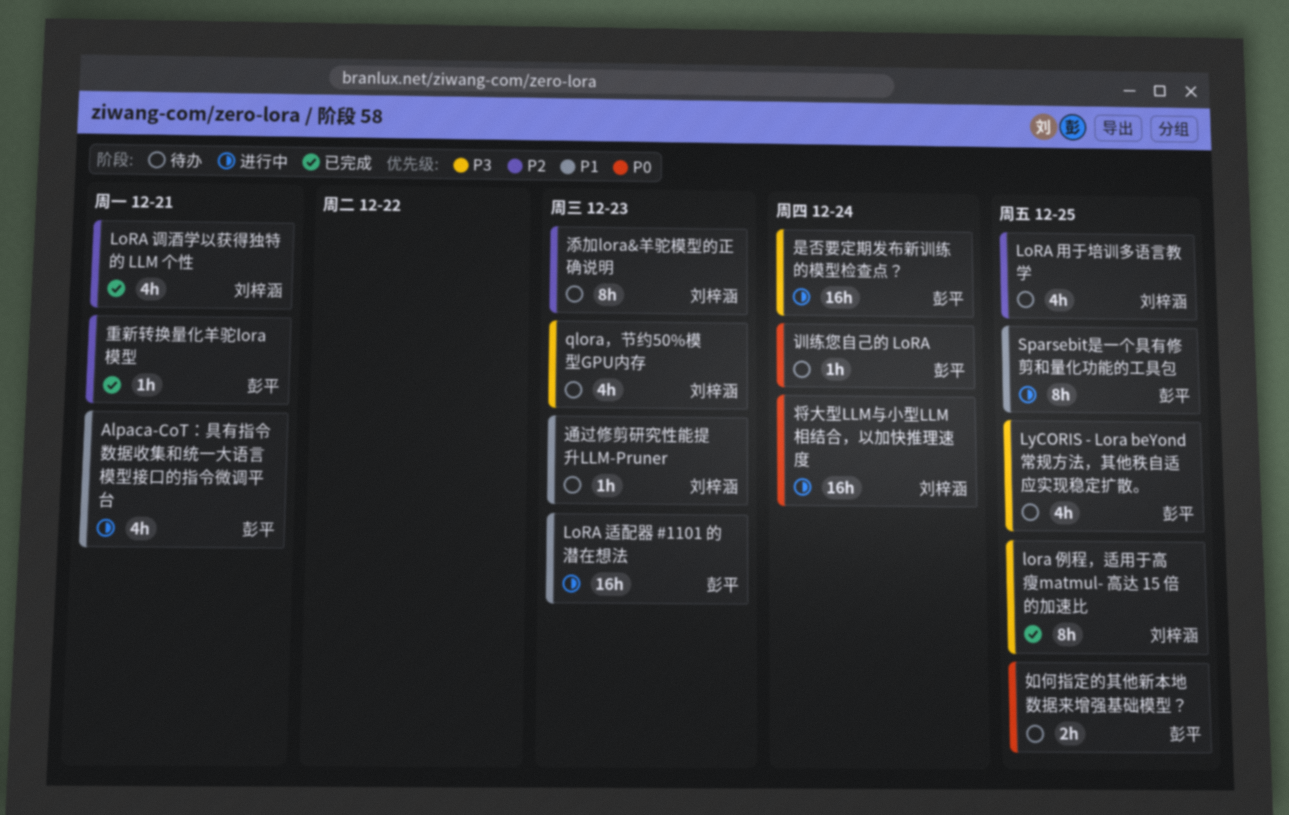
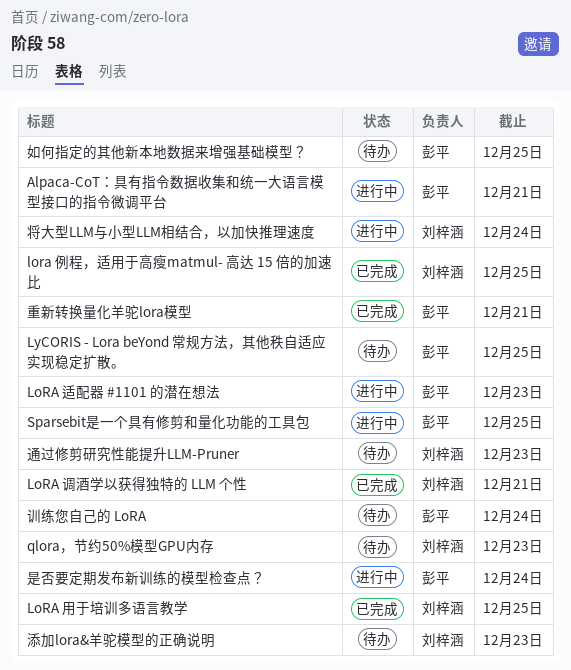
LoRA 用于培训多语言教学, status: 待办 -> 已完成

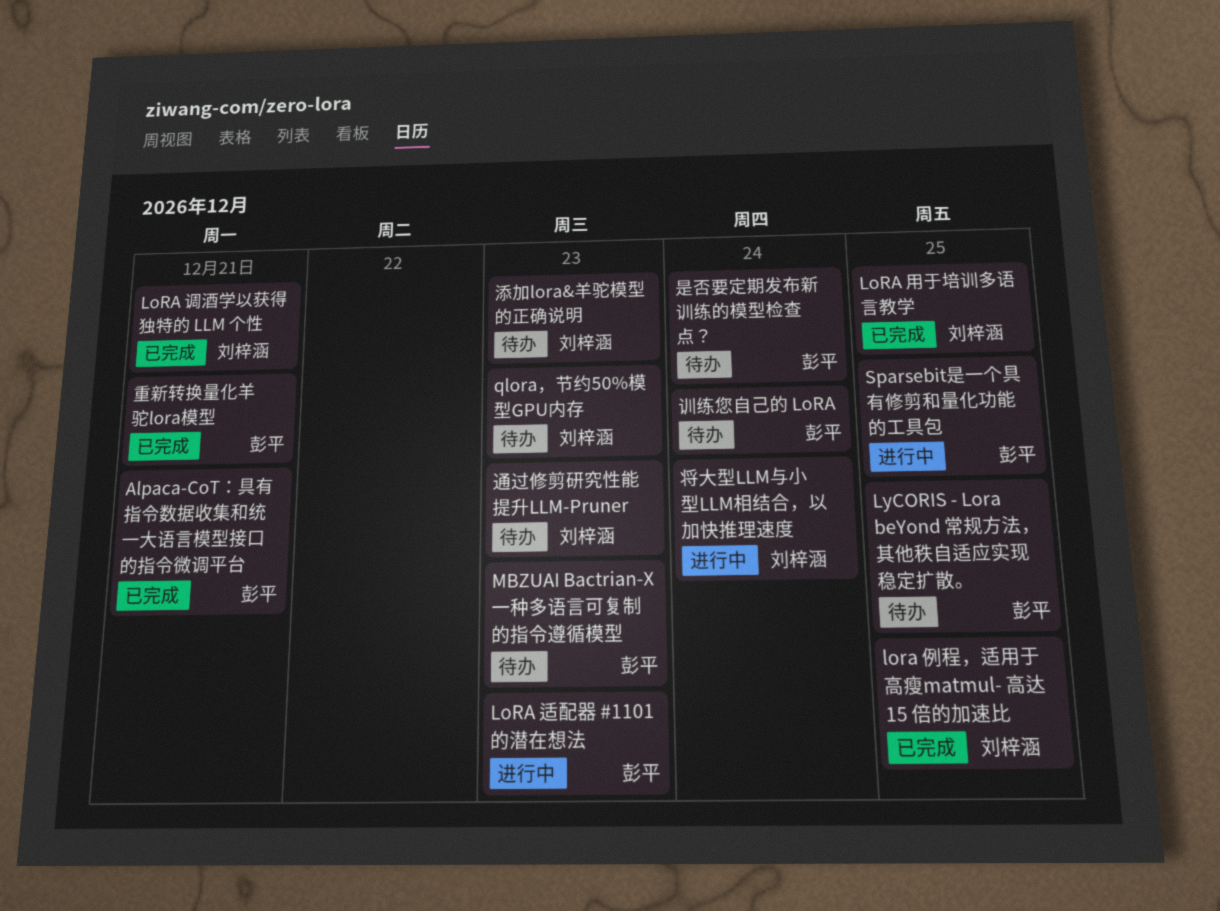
Alpaca-CoT：具有指令数据收集和统一大语言模型接口的指令微调平台, status: 进行中 -> 已完成
MBZUAI Bactrian-X一种多语言可复制的指令遵循模型: none -> present
如何指定的其他新本地数据来增强基础模型？: present -> none
是否要定期发布新训练的模型检查点？, status: 进行中 -> 待办

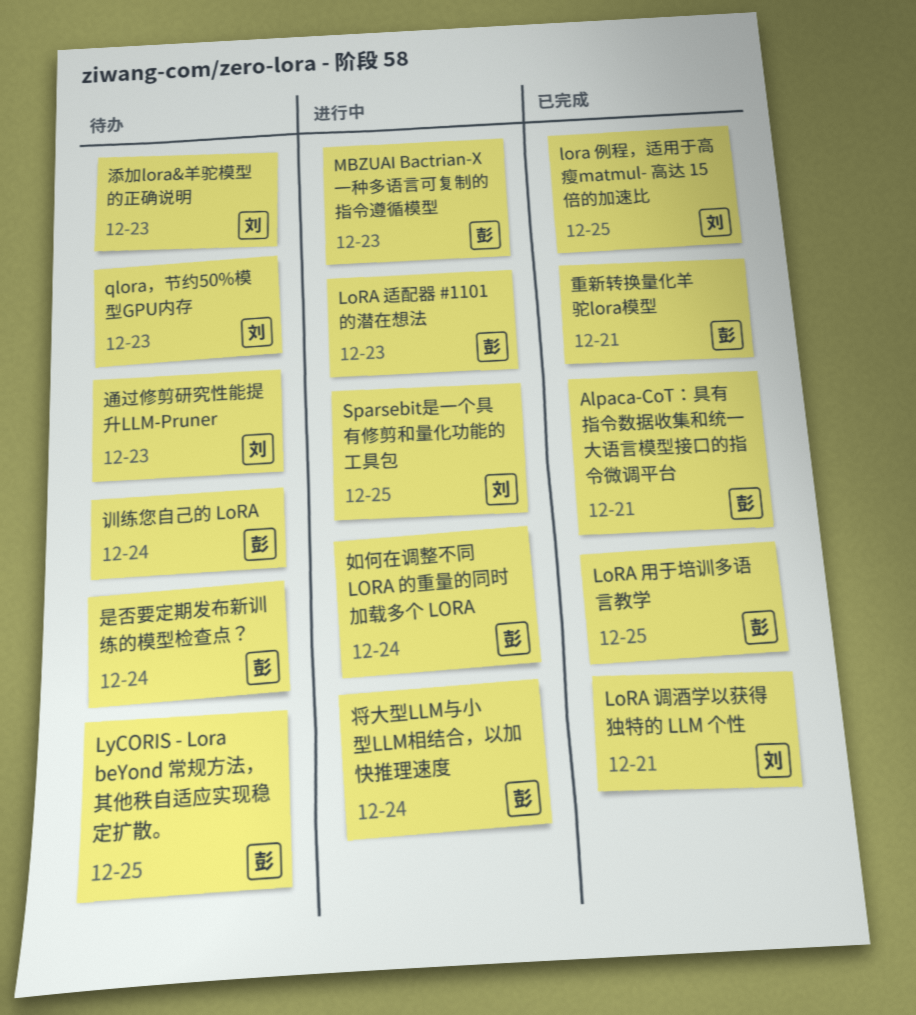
LoRA 用于培训多语言教学, owner: 刘梓涵 -> 彭平
MBZUAI Bactrian-X一种多语言可复制的指令遵循模型, status: 待办 -> 进行中
Sparsebit是一个具有修剪和量化功能的工具包, owner: 彭平 -> 刘梓涵
如何在调整不同 LORA 的重量的同时加载多个 LORA: none -> present
将大型LLM与小型LLM相结合，以加快推理速度, owner: 刘梓涵 -> 彭平

